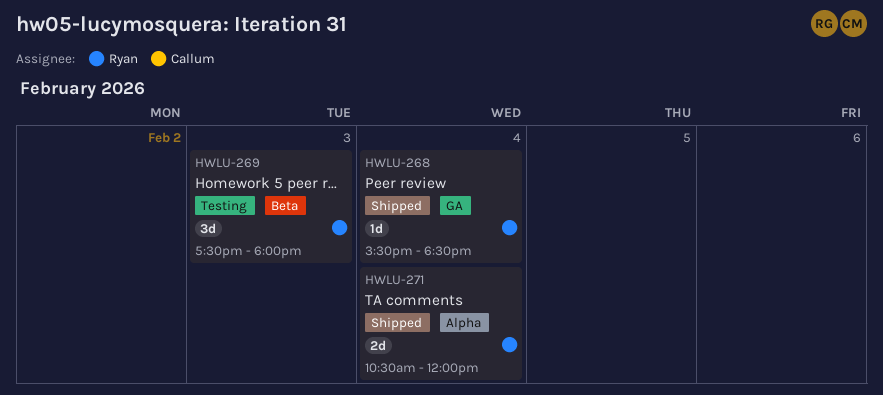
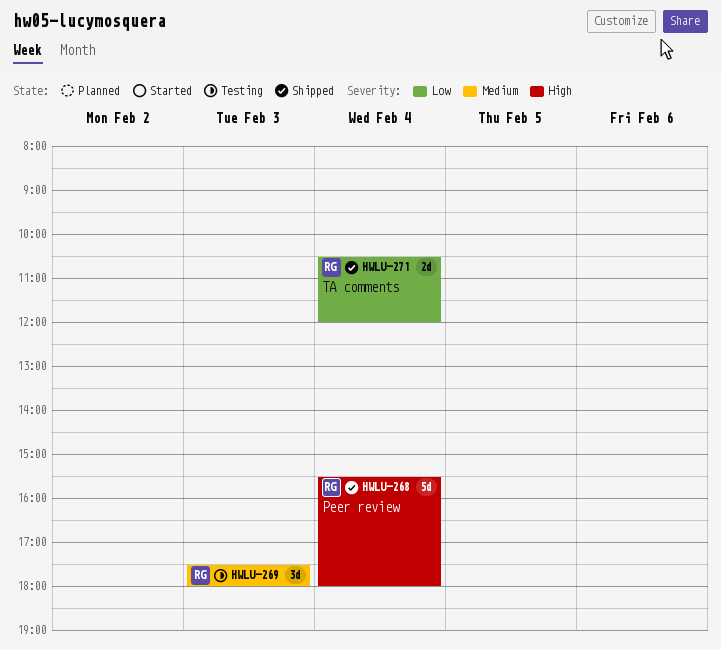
HWLU-268, estimate: 1d -> 5d
HWLU-268, ends: 18:30 -> 18:00

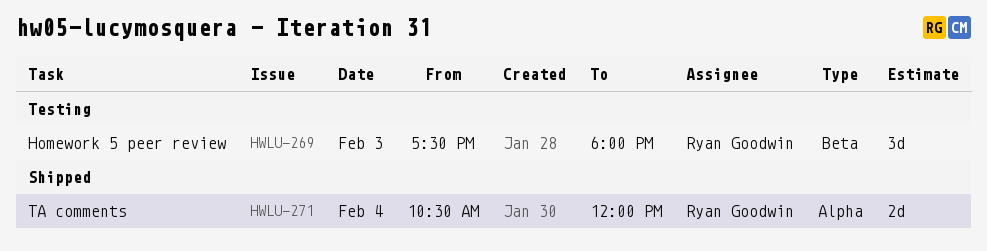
HWLU-268: present -> none

